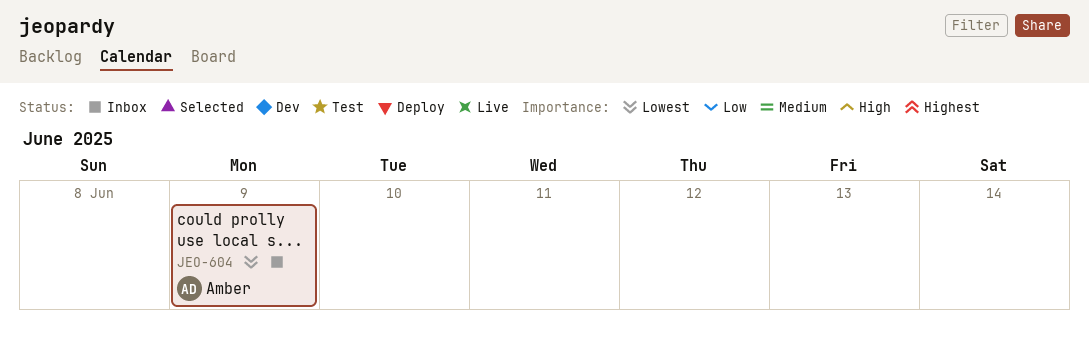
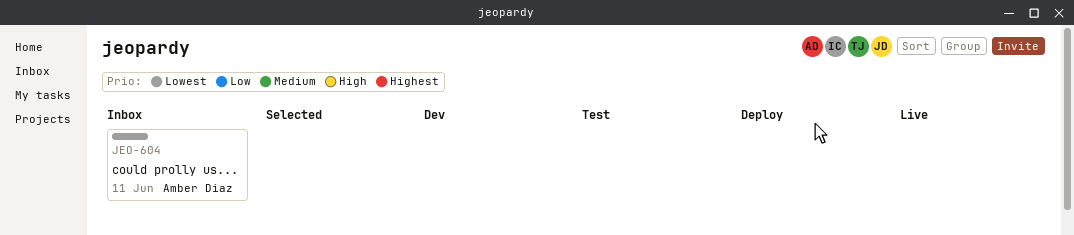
JEO-604, due: Jun 9 -> Jun 11

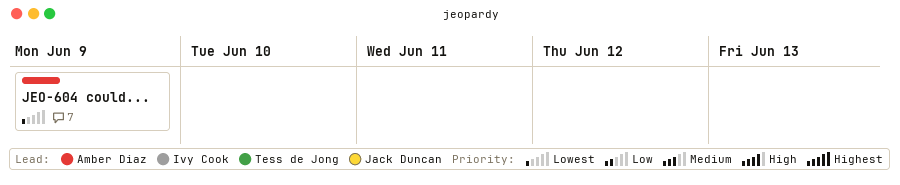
JEO-604, due: Jun 11 -> Jun 9

